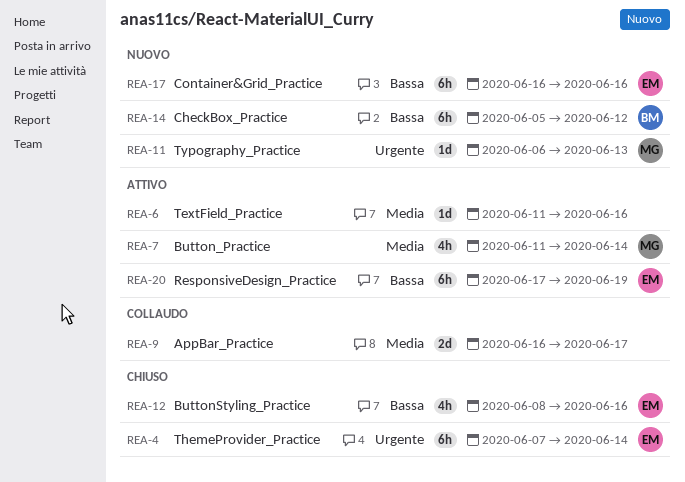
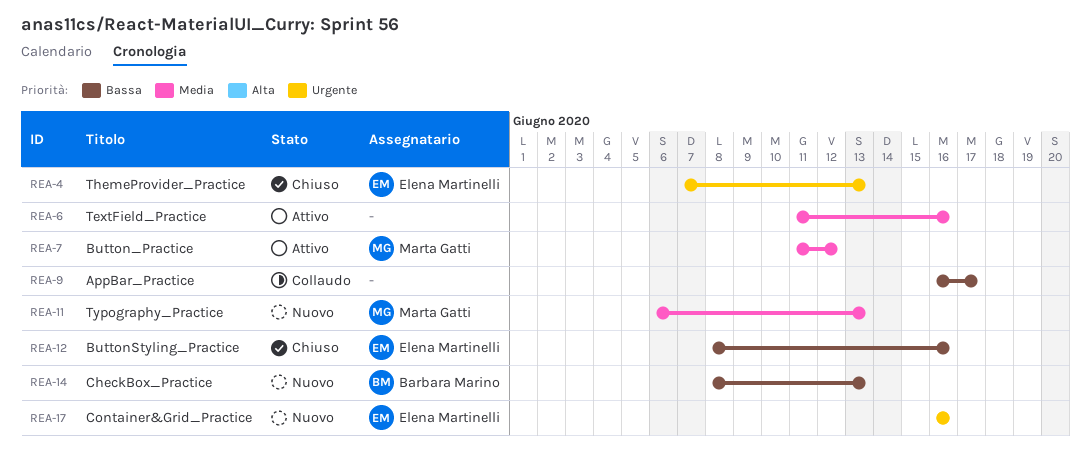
REA-4, due: Jun 14 -> Jun 13
REA-7, due: Jun 14 -> Jun 12
REA-9, priority: Media -> Bassa
REA-11, priority: Urgente -> Media
REA-14, start: Jun 5 -> Jun 8
REA-14, due: Jun 12 -> Jun 13
REA-17, priority: Bassa -> Urgente
REA-20: present -> none

